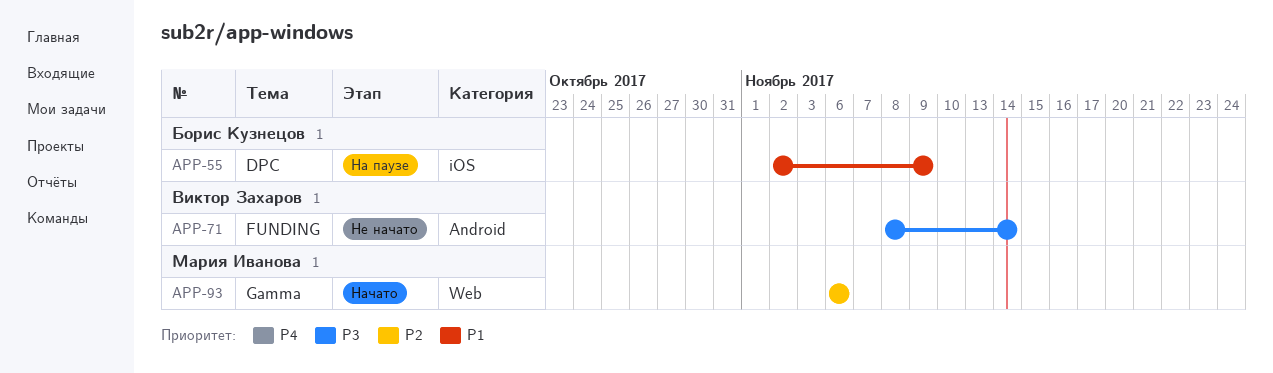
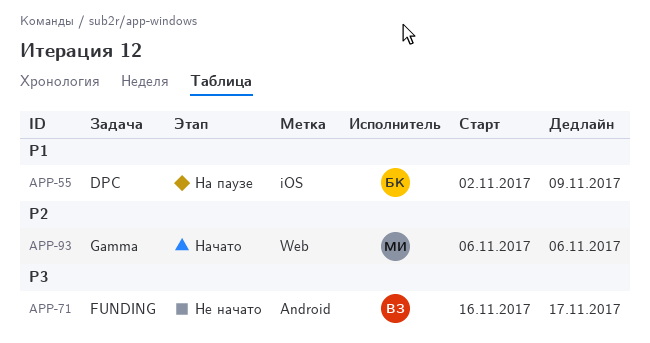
APP-71, start: Nov 8 -> Nov 16
APP-71, due: Nov 14 -> Nov 17

